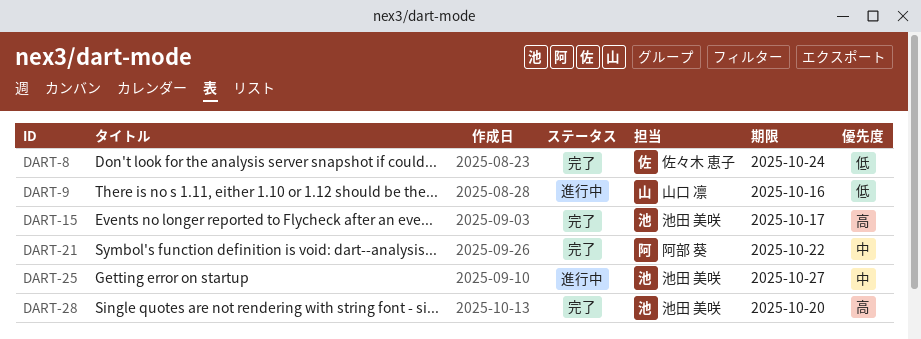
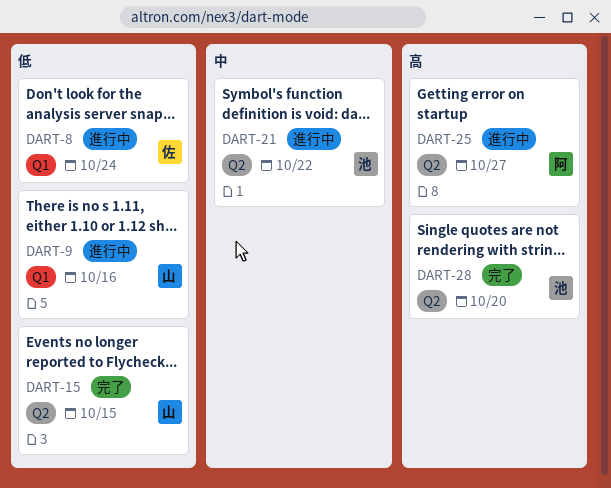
DART-8, status: 完了 -> 進行中
DART-15, owner: 池田 美咲 -> 山口 凛
DART-15, priority: 高 -> 低
DART-15, due: Oct 17 -> Oct 15
DART-21, status: 完了 -> 進行中
DART-21, owner: 阿部 葵 -> 池田 美咲
DART-25, owner: 池田 美咲 -> 阿部 葵
DART-25, priority: 中 -> 高

